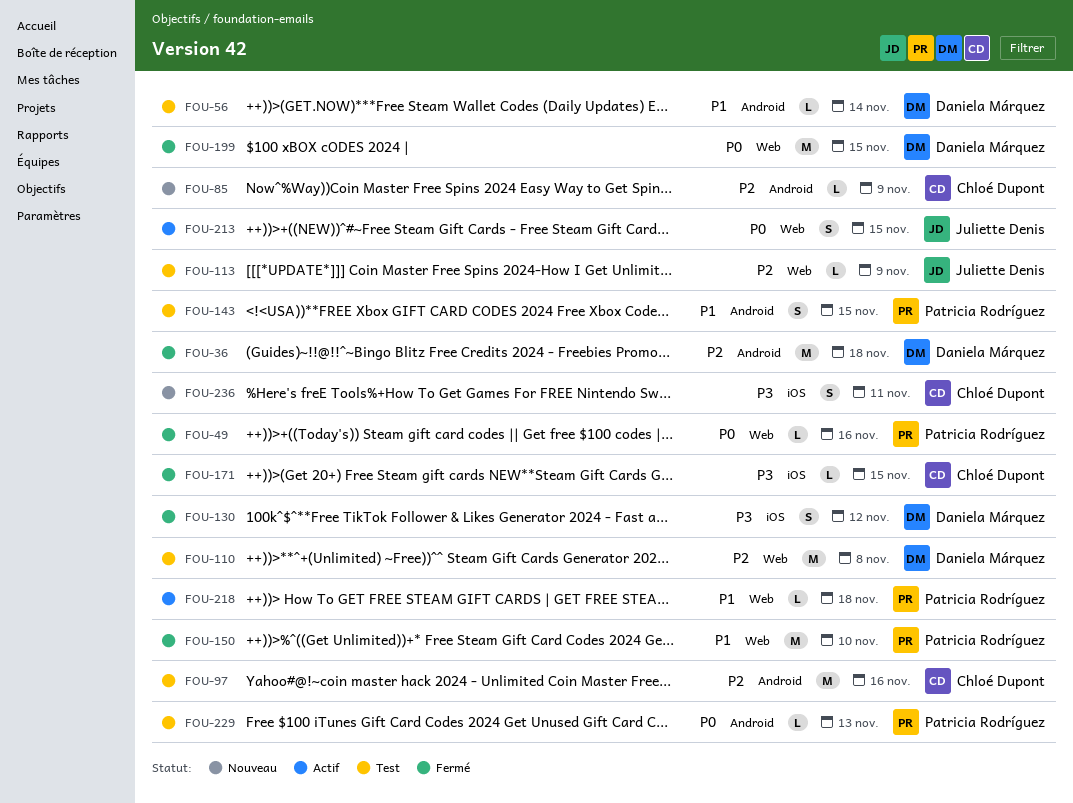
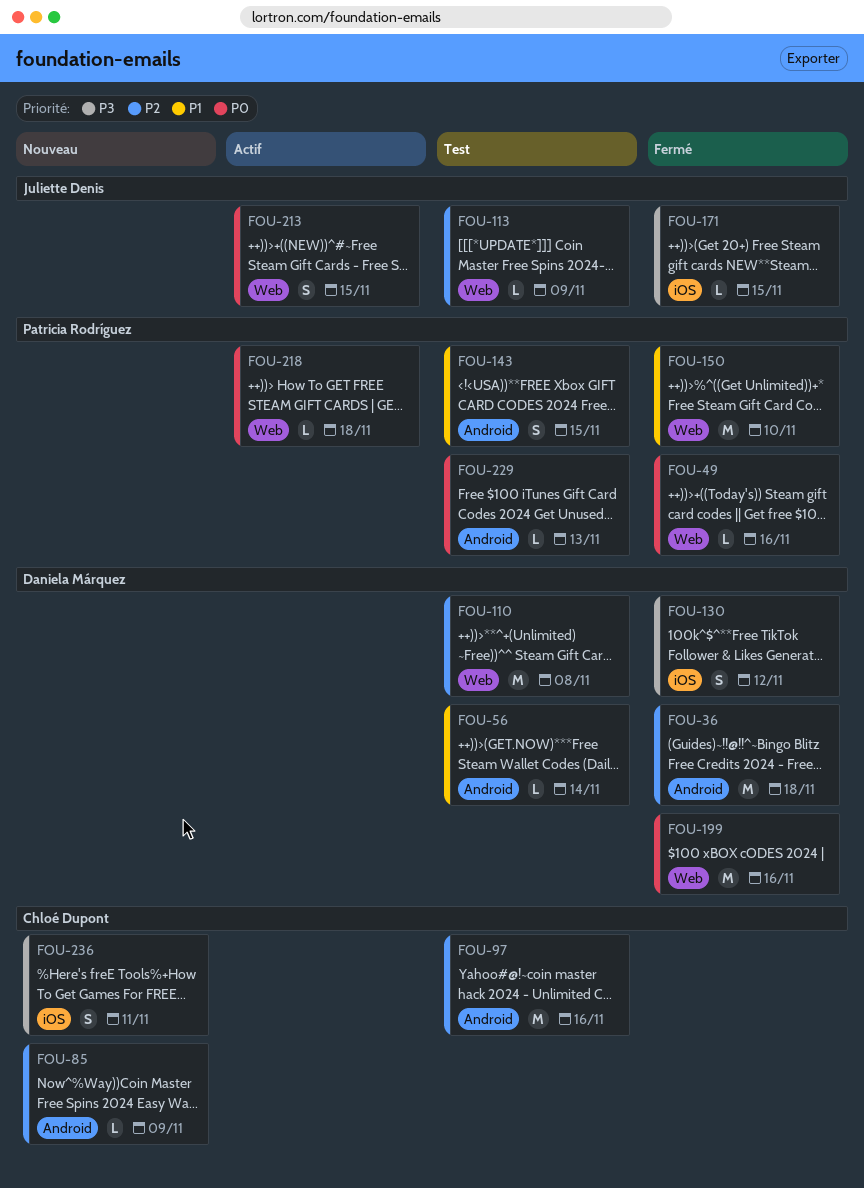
FOU-171, owner: Chloé Dupont -> Juliette Denis
FOU-199, due: Nov 15 -> Nov 16
FOU-218, priority: P1 -> P0

